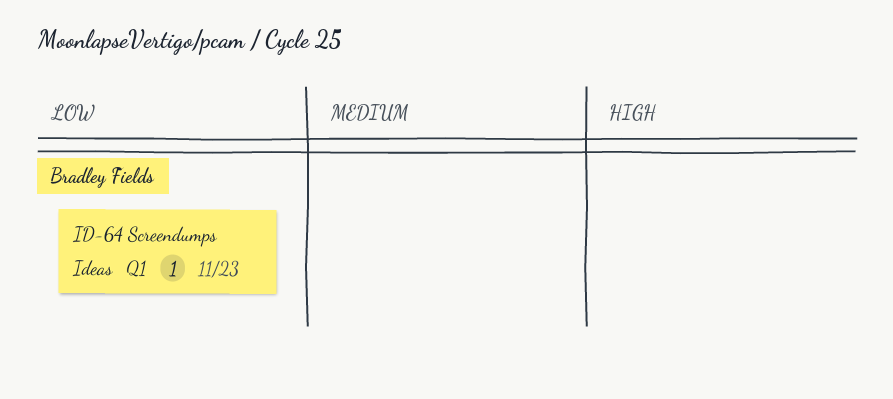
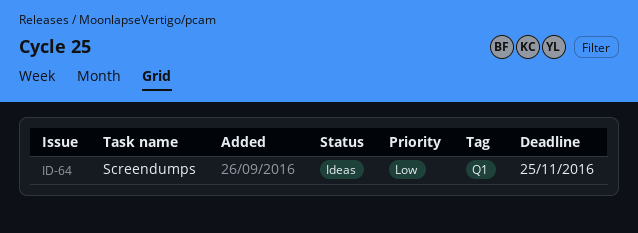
ID-64, due: Nov 23 -> Nov 25

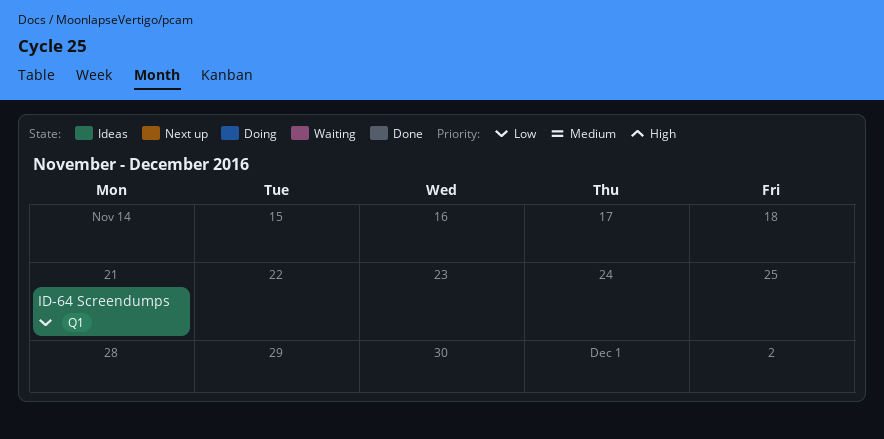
ID-64, due: Nov 25 -> Nov 21

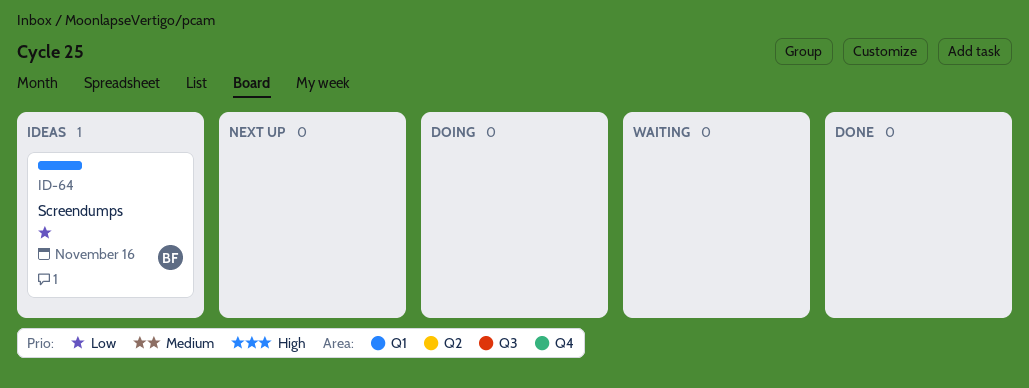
ID-64, due: Nov 21 -> Nov 16

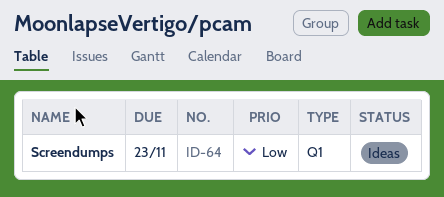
ID-64, due: Nov 16 -> Nov 23

